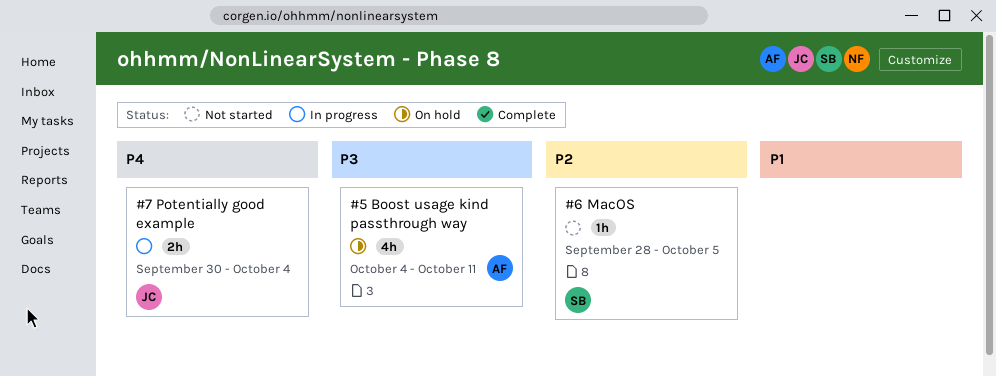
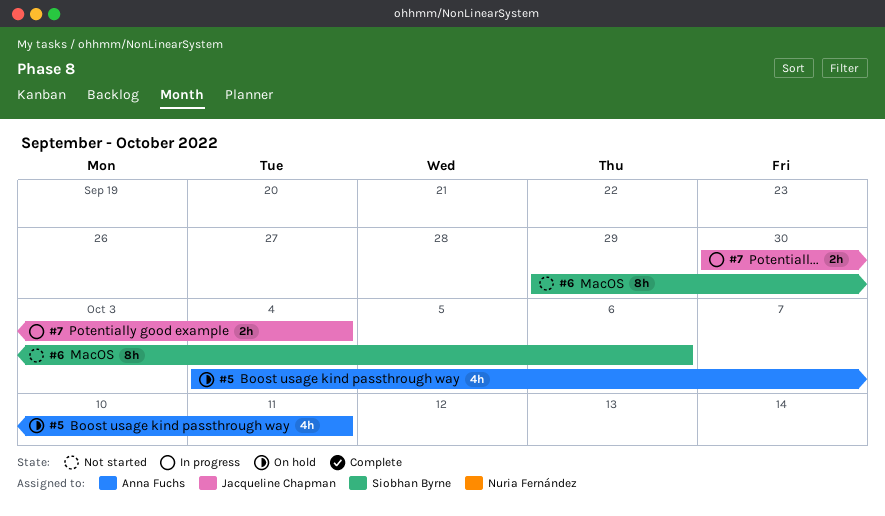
#6, estimate: 1h -> 8h
#6, start: Sep 28 -> Sep 29
#6, due: Oct 5 -> Oct 6

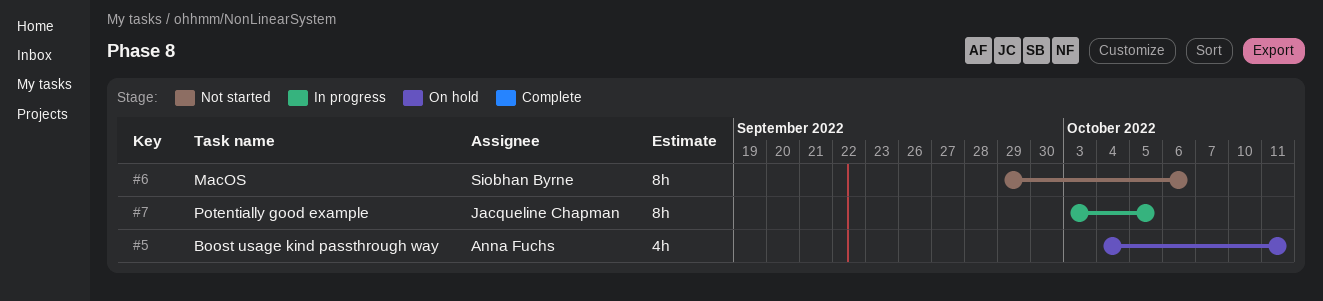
#7, estimate: 2h -> 8h
#7, start: Sep 30 -> Oct 3
#7, due: Oct 4 -> Oct 5

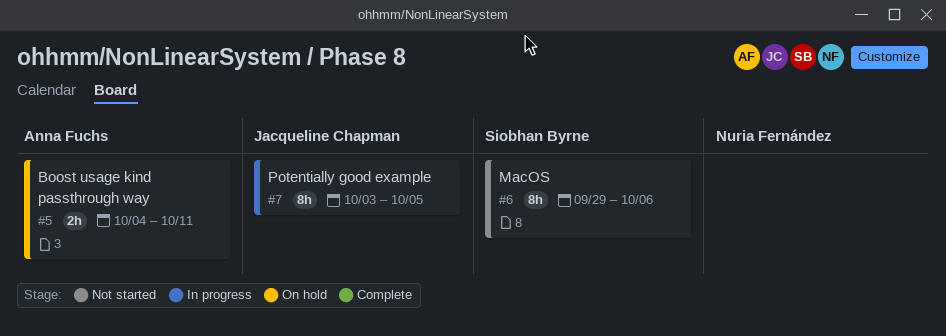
#5, estimate: 4h -> 2h

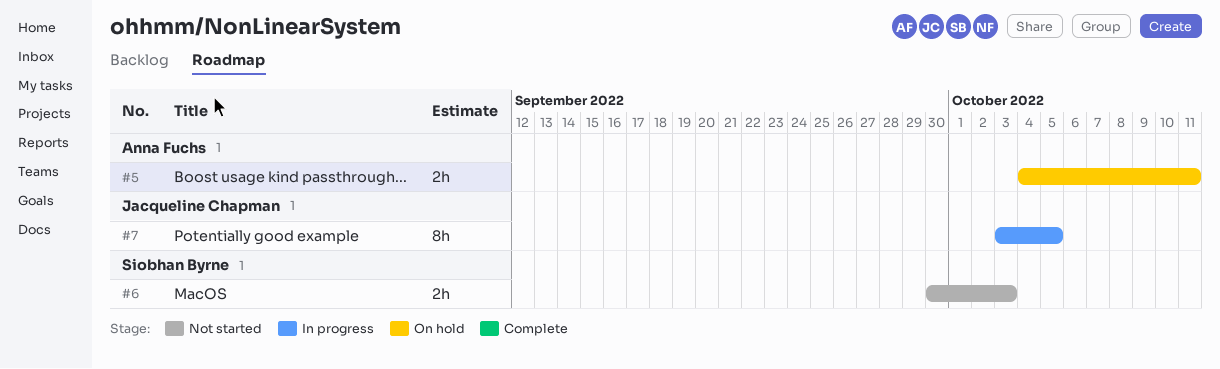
#6, estimate: 8h -> 2h
#6, start: Sep 29 -> Sep 30
#6, due: Oct 6 -> Oct 3

